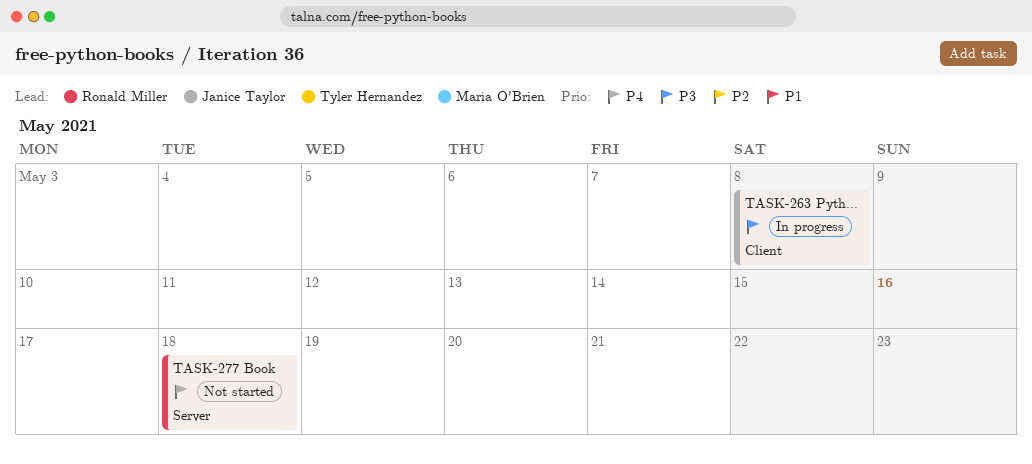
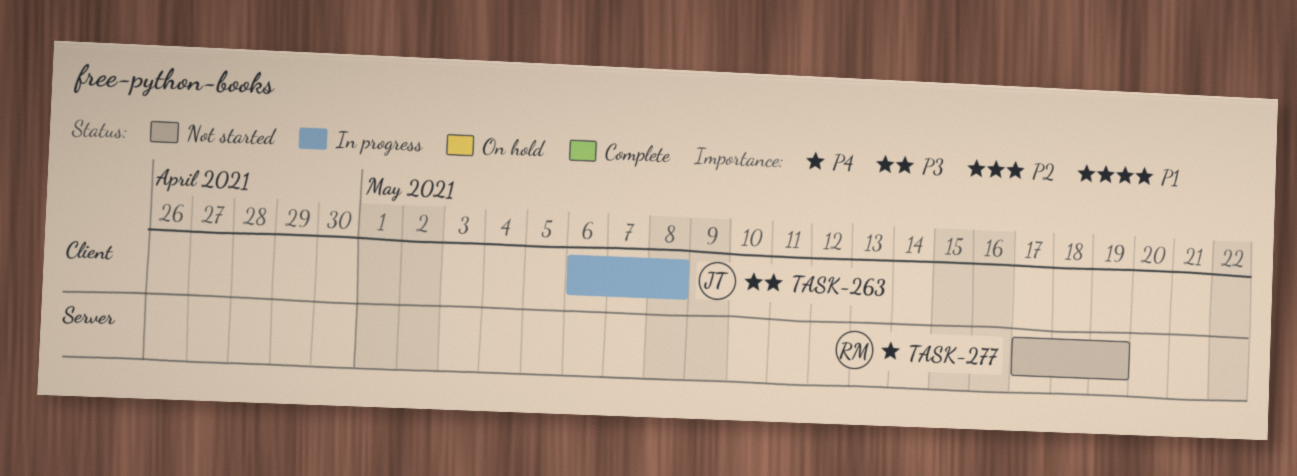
TASK-277, due: May 18 -> May 19

